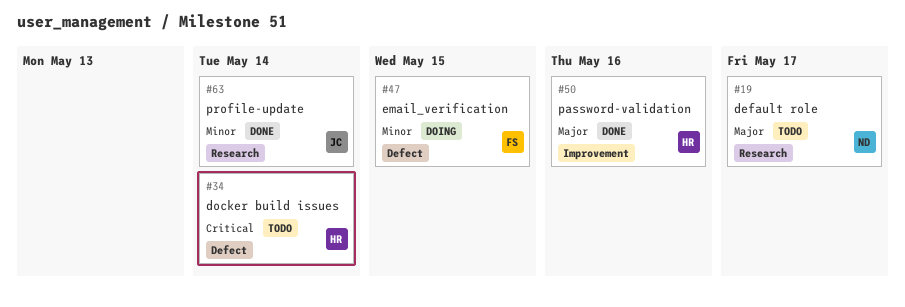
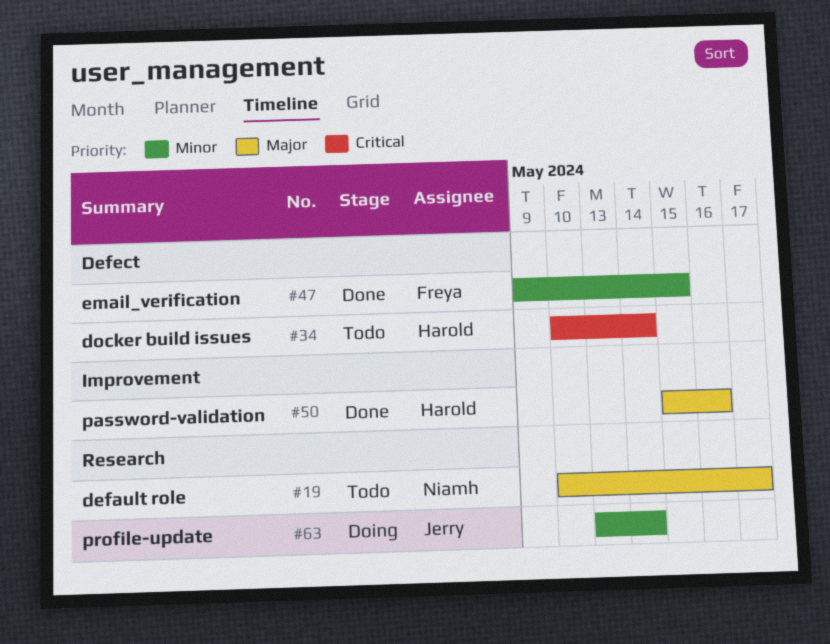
#47, status: Doing -> Done
#63, status: Done -> Doing

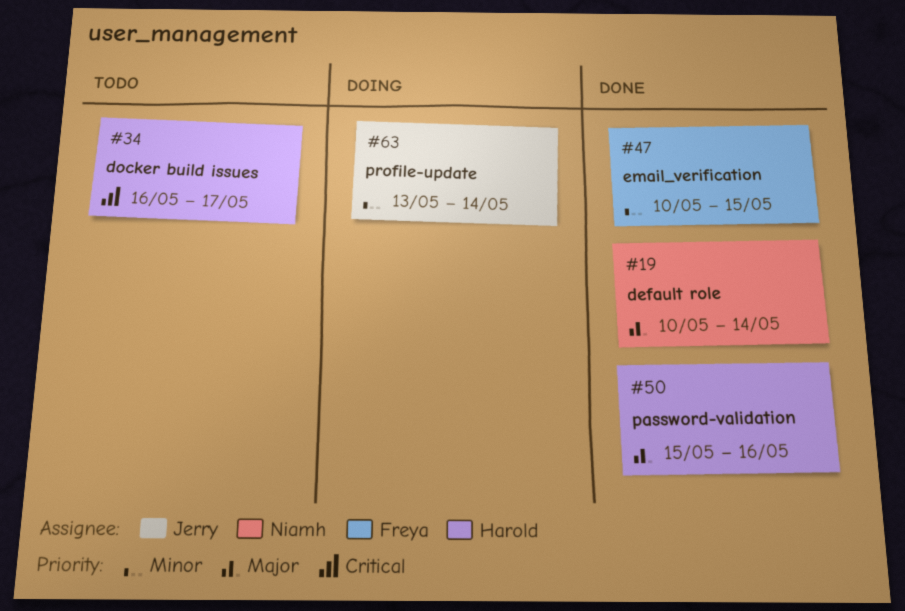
#19, status: Todo -> Done
#19, due: May 17 -> May 14
#34, start: May 10 -> May 16
#34, due: May 14 -> May 17
#47, start: May 9 -> May 10

